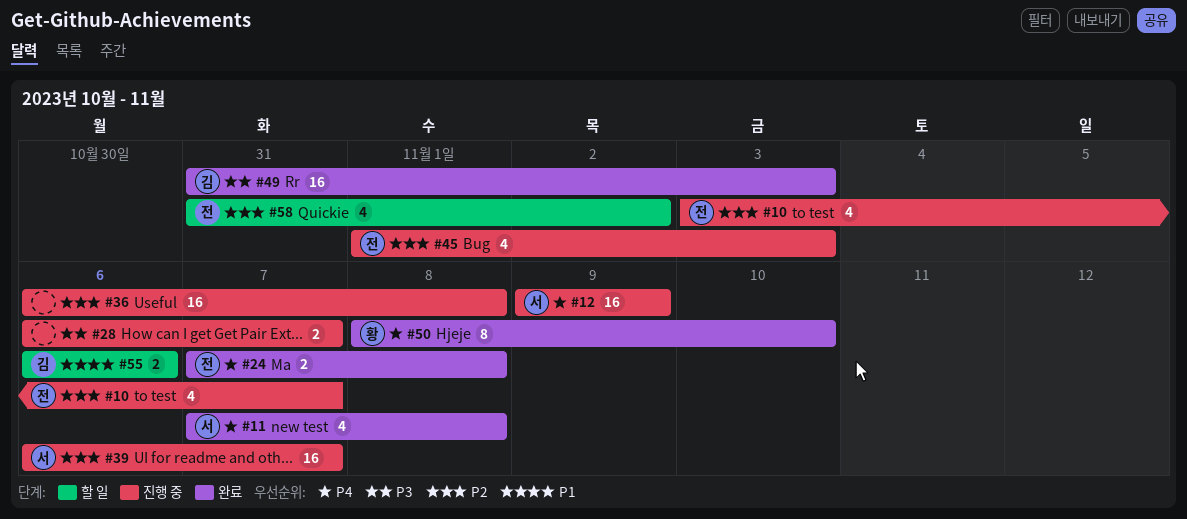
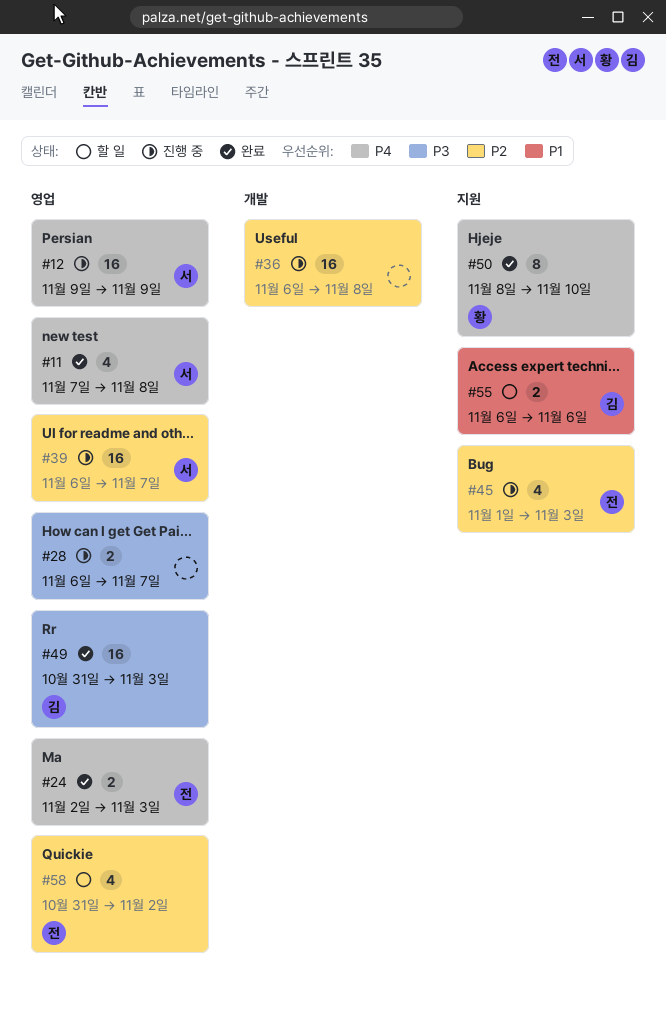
#10: present -> none
#24, start: Nov 7 -> Nov 2
#24, due: Nov 8 -> Nov 3

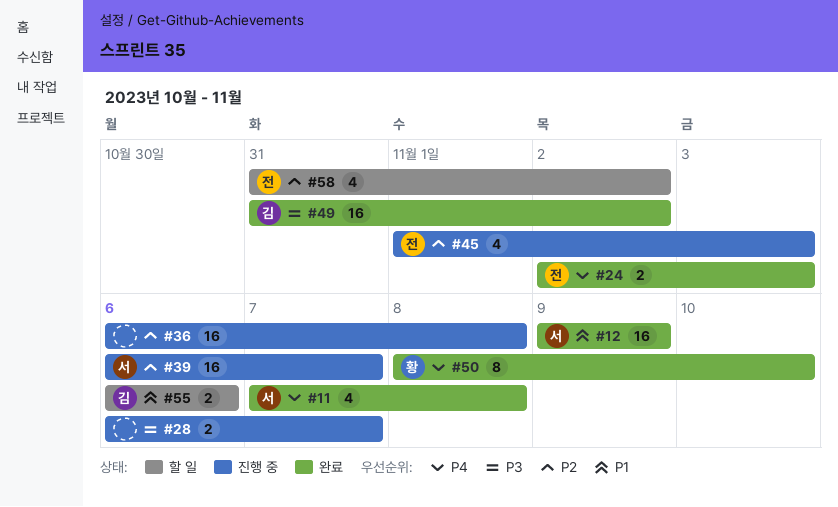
#12, status: 진행 중 -> 완료
#12, priority: P4 -> P1
#49, due: Nov 3 -> Nov 2

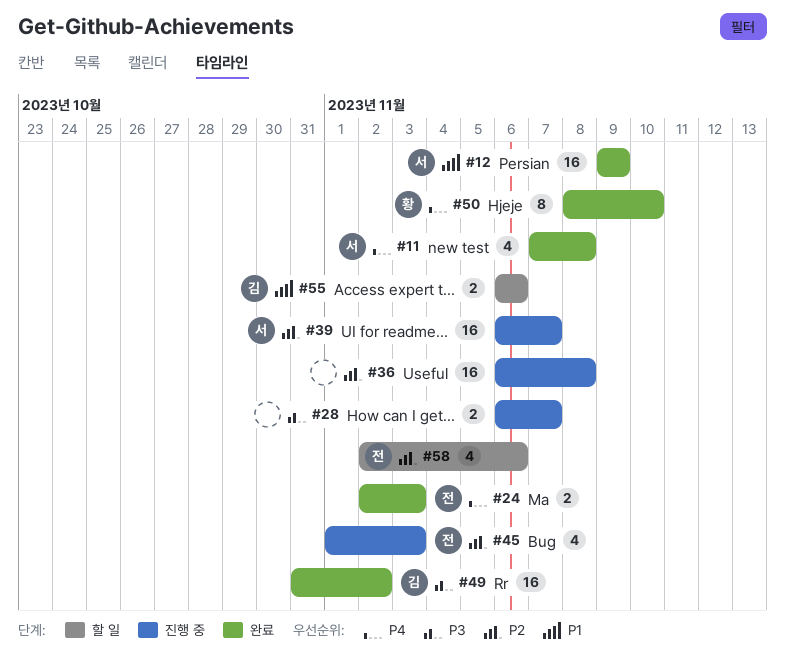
#58, start: Oct 31 -> Nov 2
#58, due: Nov 2 -> Nov 6

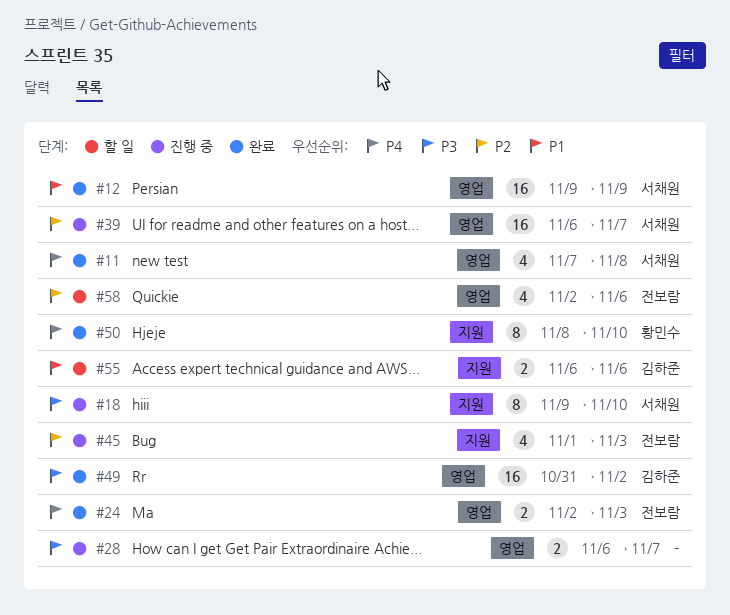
#18: none -> present
#36: present -> none

